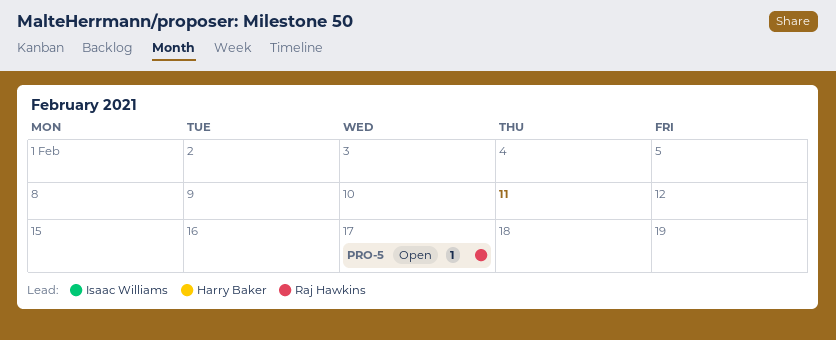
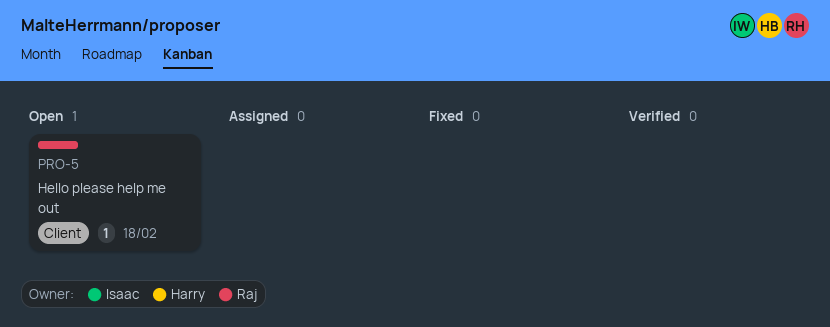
PRO-5, due: Feb 17 -> Feb 18

